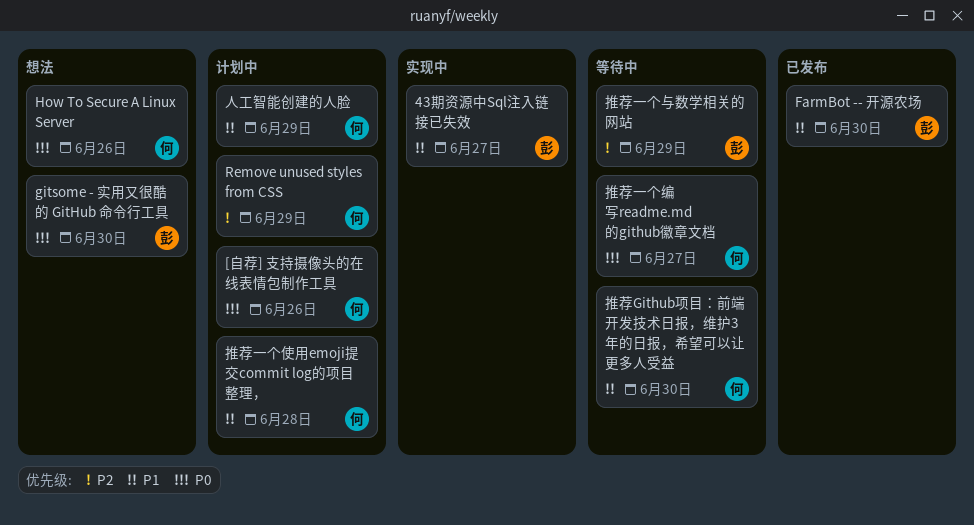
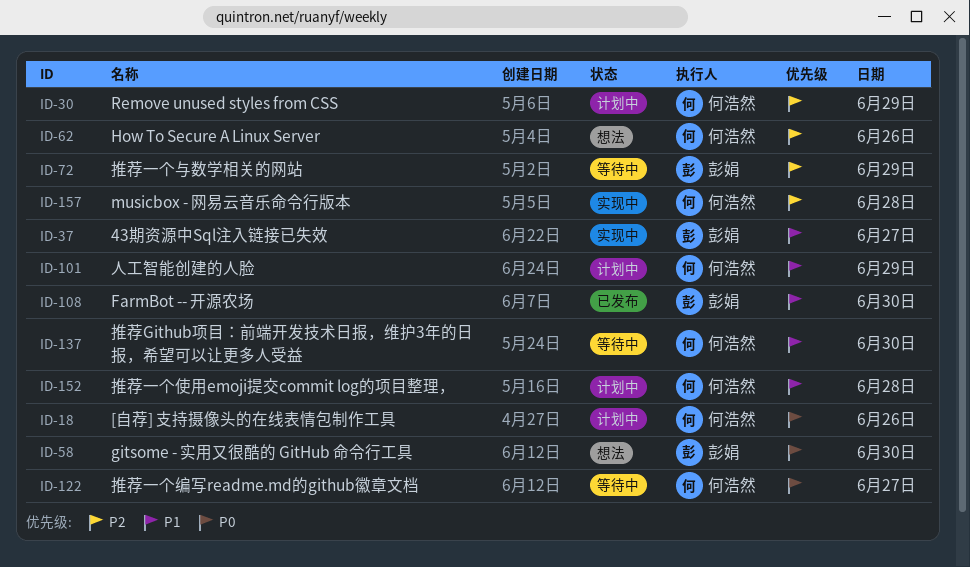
How To Secure A Linux Server, priority: P0 -> P2
musicbox - 网易云音乐命令行版本: none -> present

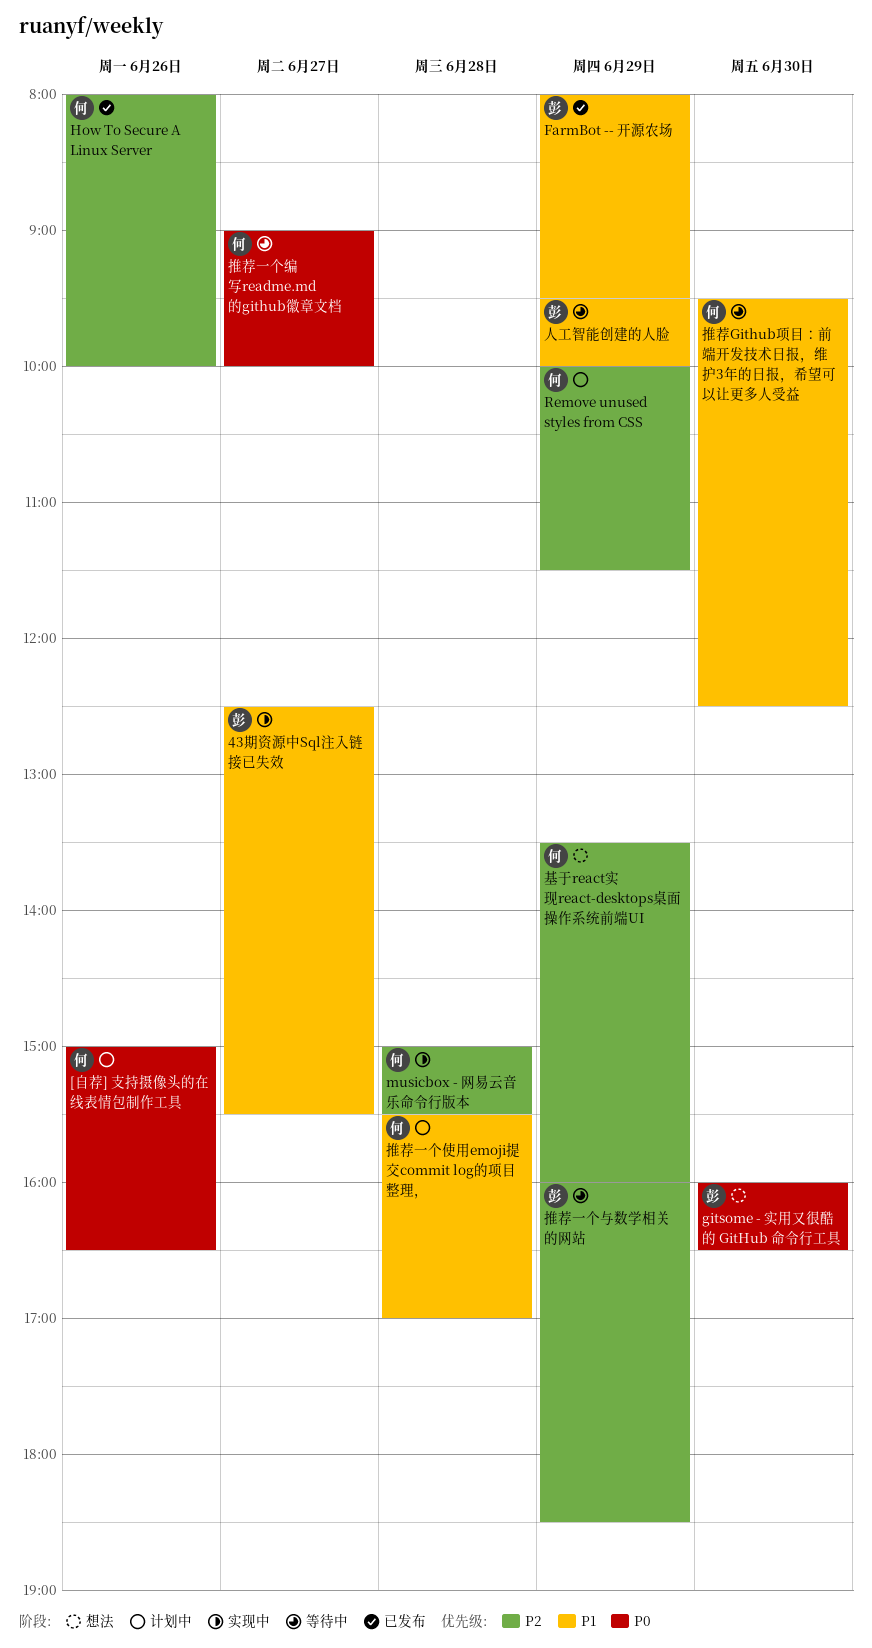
FarmBot -- 开源农场, day: Jun 30 -> Jun 29
How To Secure A Linux Server, status: 想法 -> 已发布
人工智能创建的人脸, status: 计划中 -> 等待中
人工智能创建的人脸, owner: 何浩然 -> 彭娟
基于react实现react-desktops桌面操作系统前端UI: none -> present

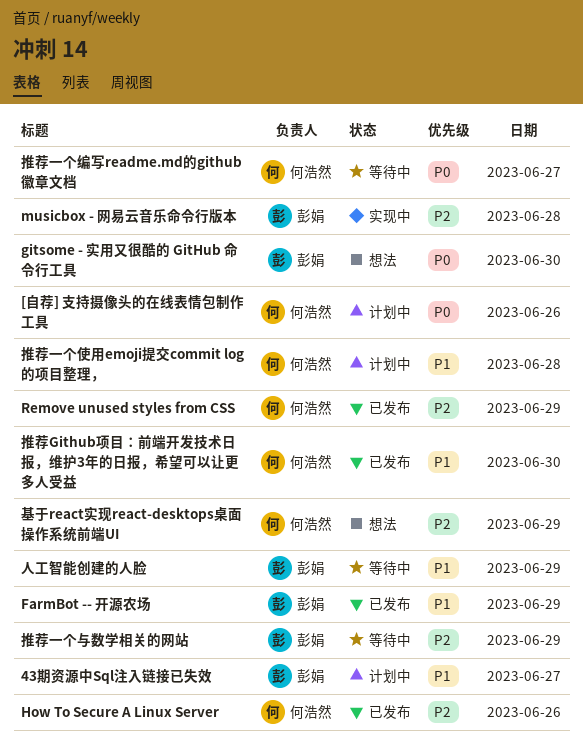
43期资源中Sql注入链接已失效, status: 实现中 -> 计划中
musicbox - 网易云音乐命令行版本, owner: 何浩然 -> 彭娟
Remove unused styles from CSS, status: 计划中 -> 已发布
推荐Github项目：前端开发技术日报，维护3年的日报，希望可以让更多人受益, status: 等待中 -> 已发布

